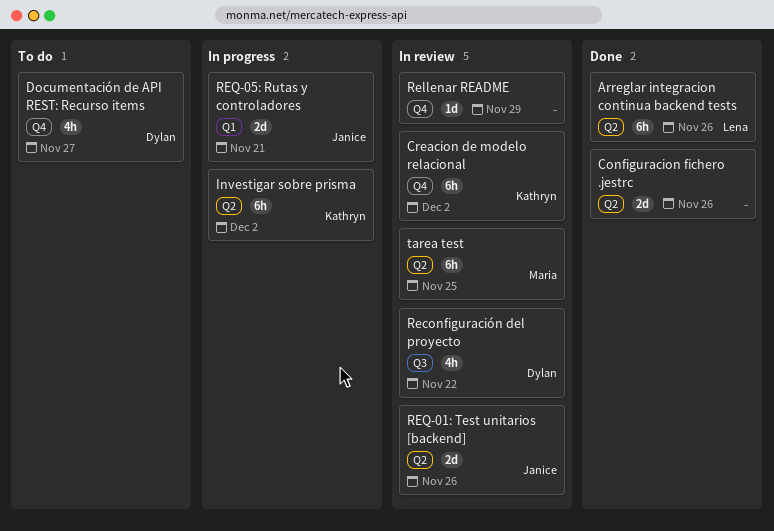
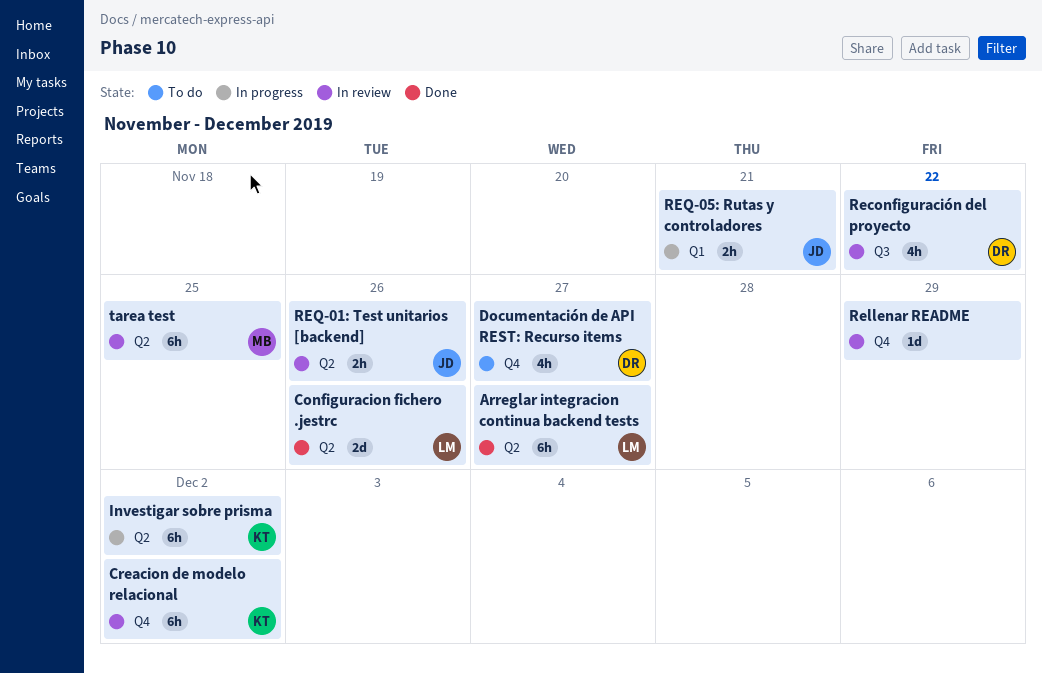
Arreglar integracion continua backend tests, due: Nov 26 -> Nov 27
Configuracion fichero .jestrc, owner: none -> Lena
REQ-01: Test unitarios [backend], estimate: 2d -> 2h
REQ-05: Rutas y controladores, estimate: 2d -> 2h

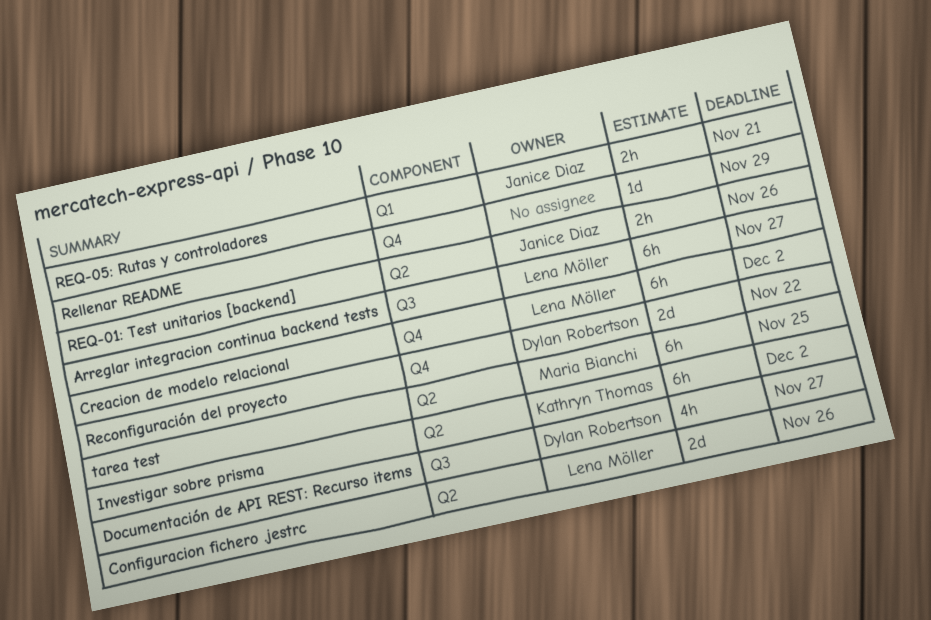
Arreglar integracion continua backend tests, label: Q2 -> Q3
Creacion de modelo relacional, owner: Kathryn Thomas -> Lena Möller
Documentación de API REST: Recurso items, label: Q4 -> Q3
Reconfiguración del proyecto, label: Q3 -> Q4
Reconfiguración del proyecto, estimate: 4h -> 2d

